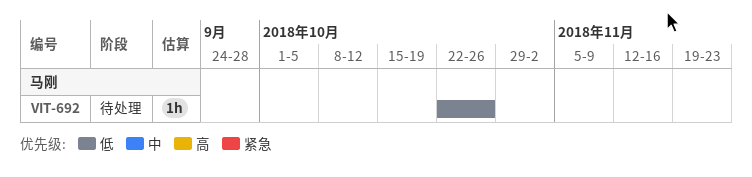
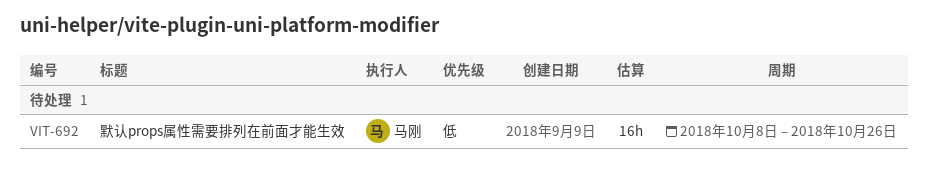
VIT-692, estimate: 1h -> 16h
VIT-692, start: Oct 22 -> Oct 8

